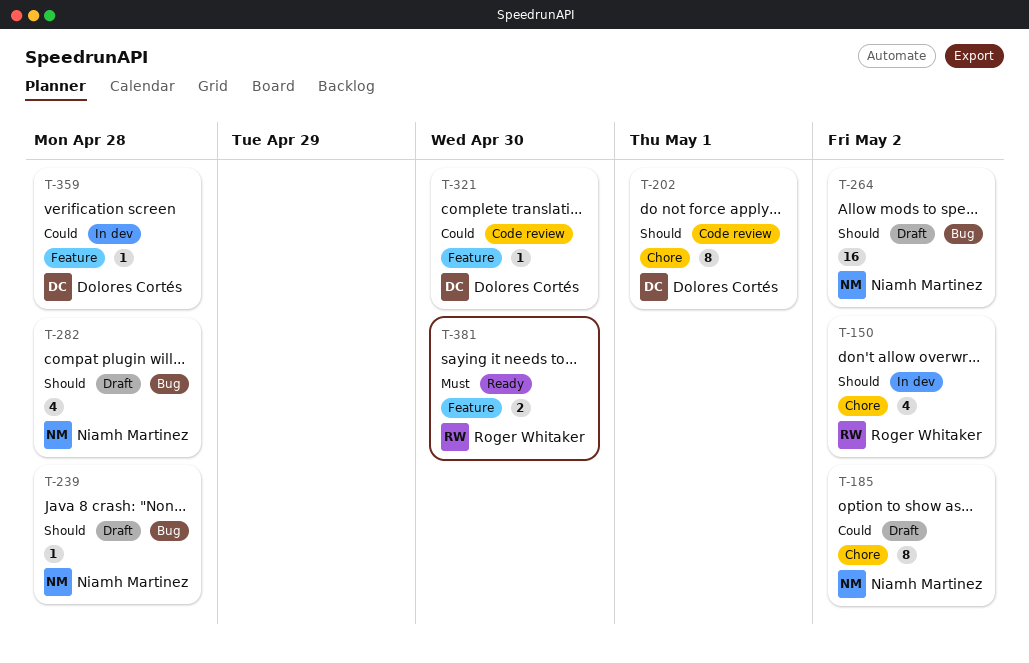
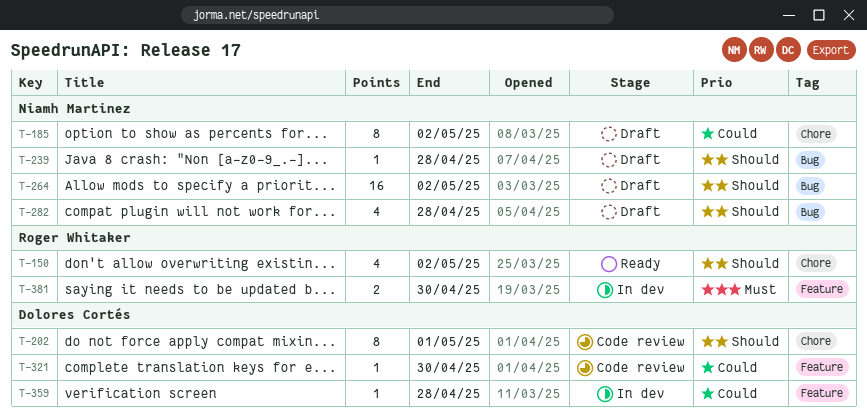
T-150, status: In dev -> Ready
T-381, status: Ready -> In dev

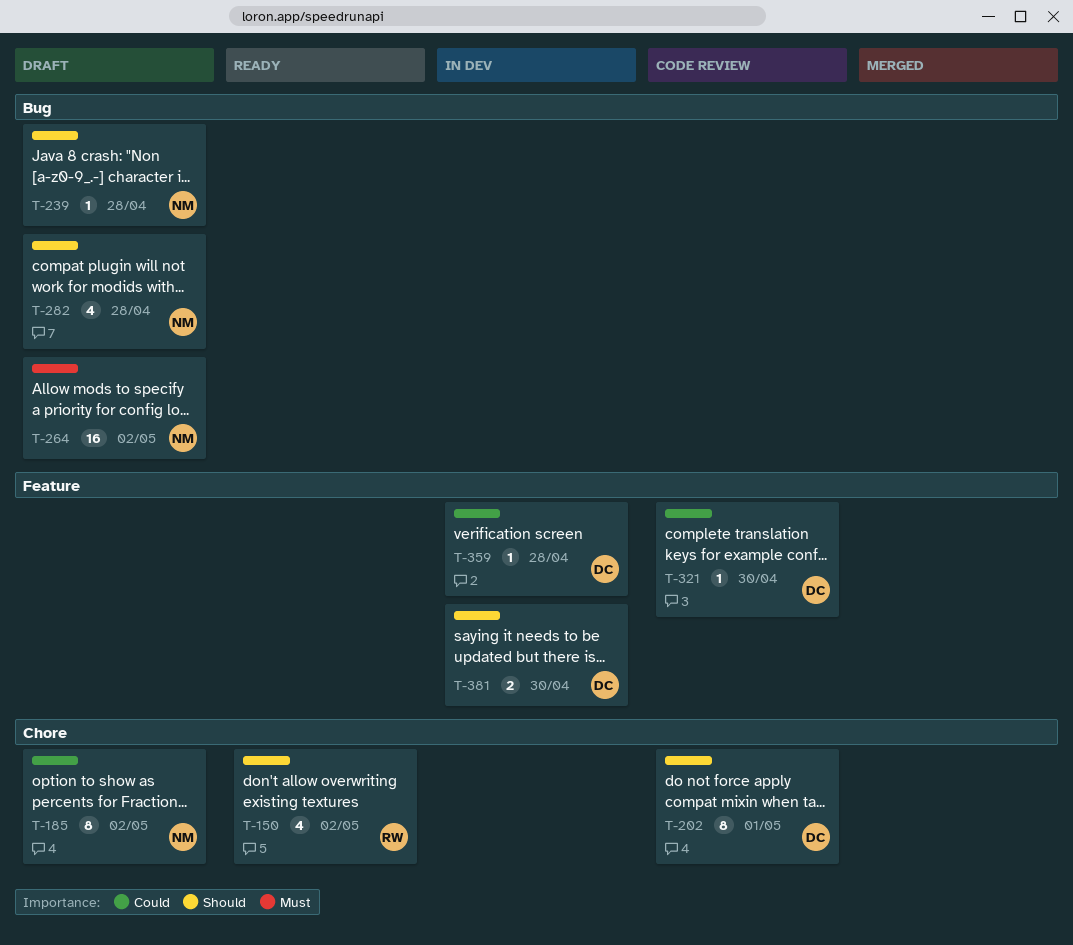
T-264, priority: Should -> Must
T-381, owner: Roger Whitaker -> Dolores Cortés
T-381, priority: Must -> Should

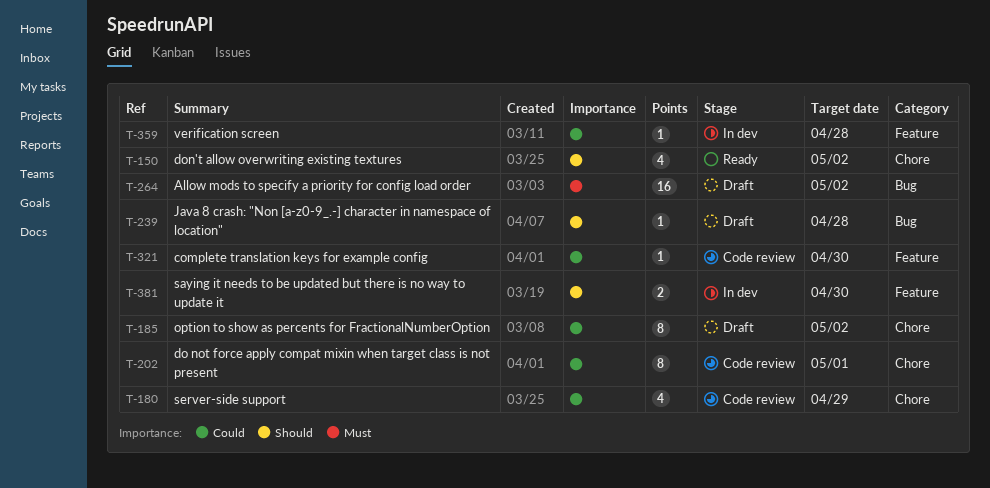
T-180: none -> present
T-202, priority: Should -> Could
T-282: present -> none

